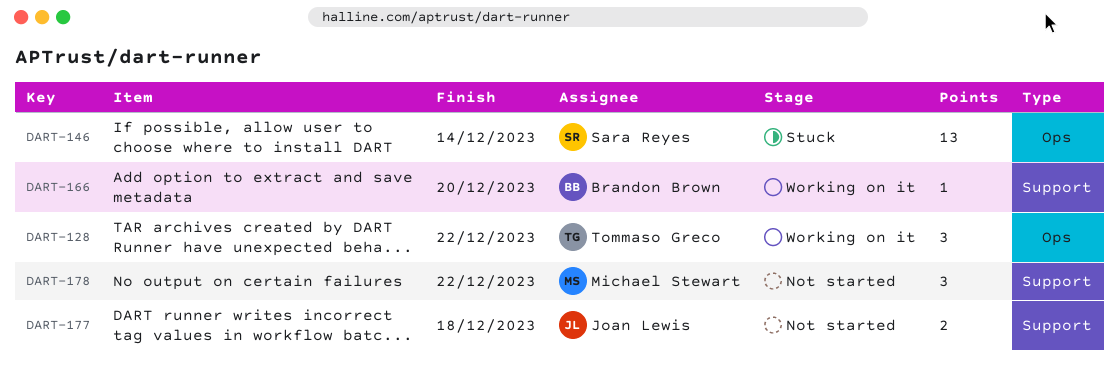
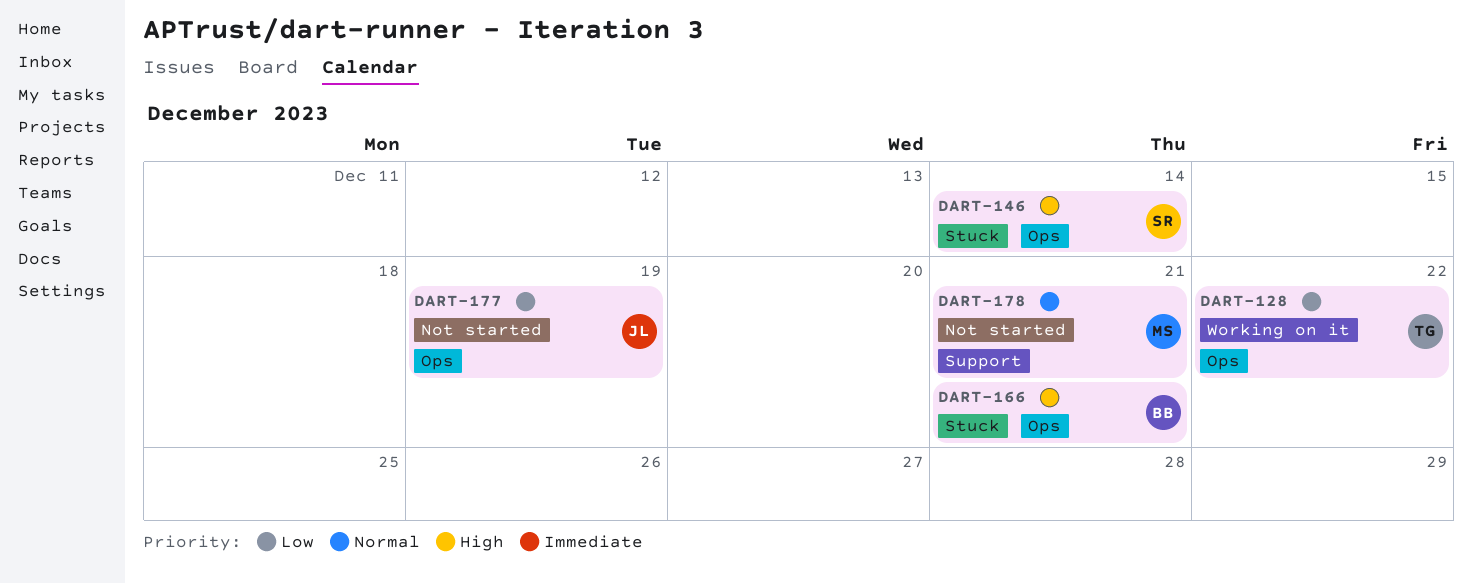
DART-166, status: Working on it -> Stuck
DART-166, label: Support -> Ops
DART-166, due: Dec 20 -> Dec 21
DART-177, label: Support -> Ops
DART-177, due: Dec 18 -> Dec 19
DART-178, due: Dec 22 -> Dec 21

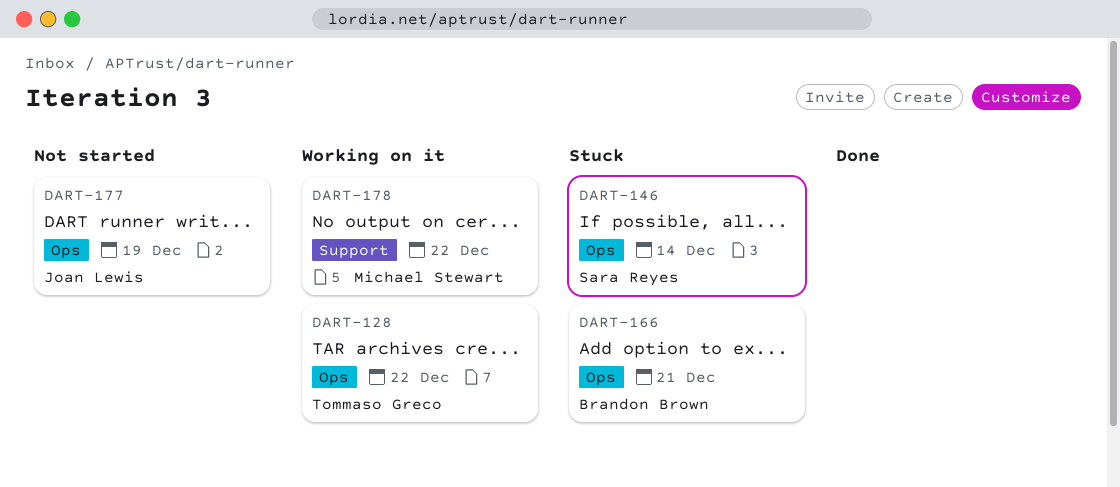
DART-178, status: Not started -> Working on it
DART-178, due: Dec 21 -> Dec 22

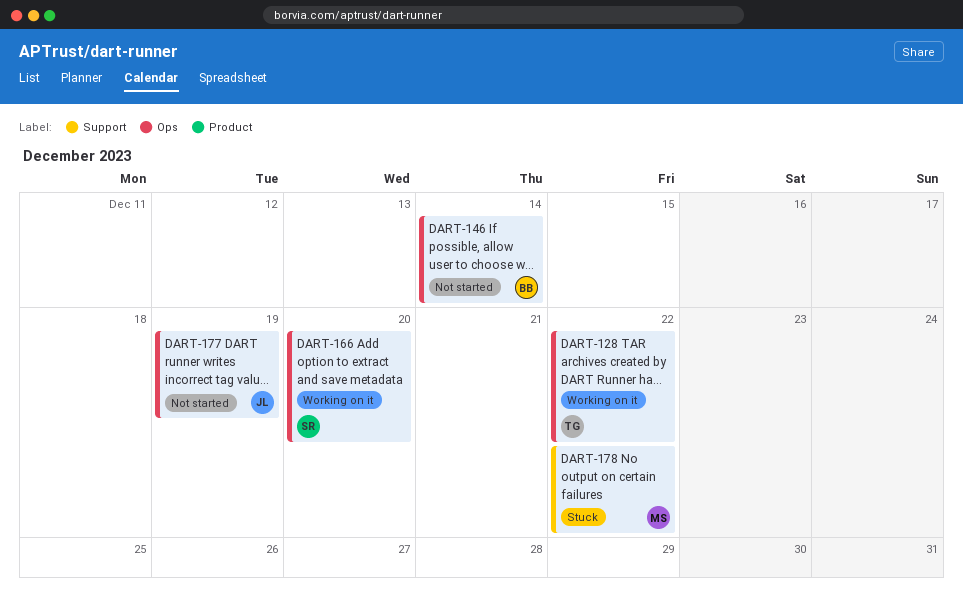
DART-146, status: Stuck -> Not started
DART-146, owner: Sara Reyes -> Brandon Brown
DART-166, status: Stuck -> Working on it
DART-166, owner: Brandon Brown -> Sara Reyes
DART-166, due: Dec 21 -> Dec 20
DART-178, status: Working on it -> Stuck

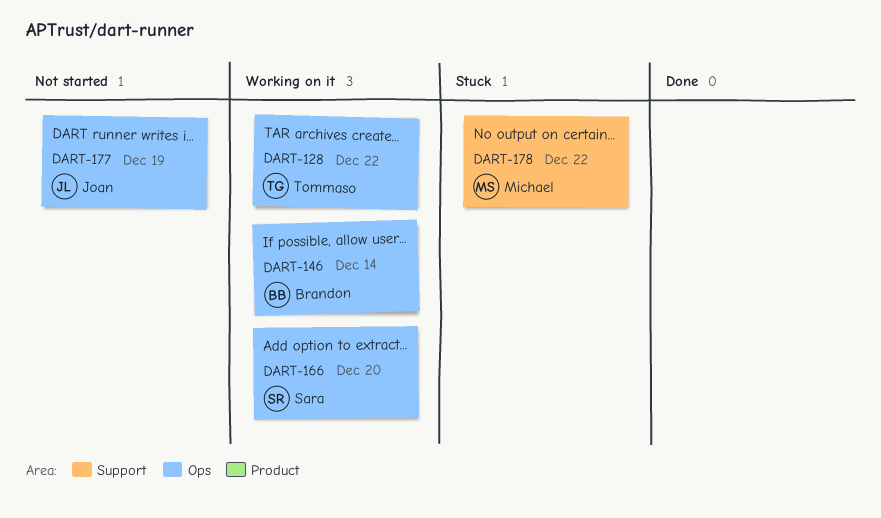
DART-146, status: Not started -> Working on it

